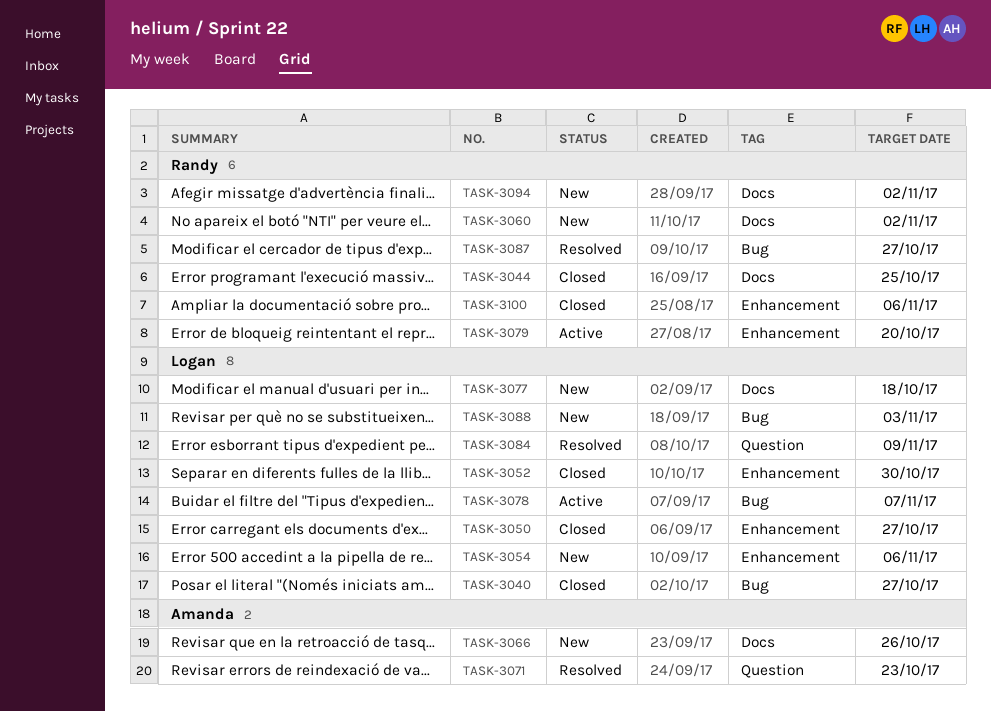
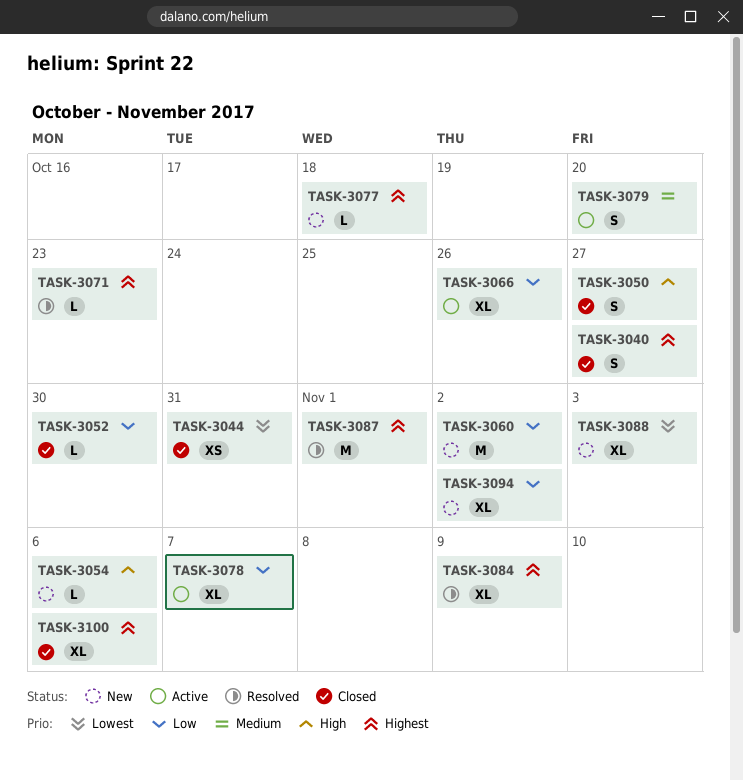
TASK-3044, due: Oct 25 -> Oct 31
TASK-3066, status: New -> Active
TASK-3087, due: Oct 27 -> Nov 1

